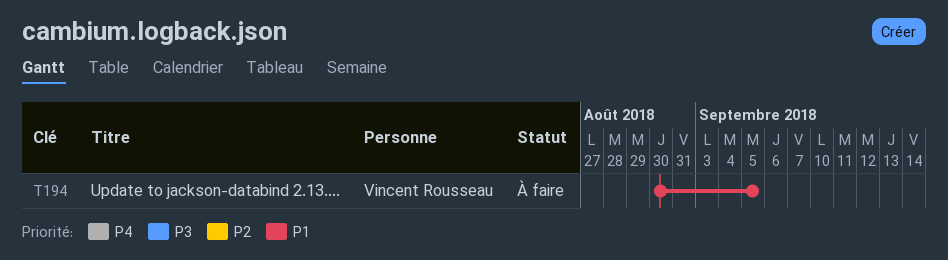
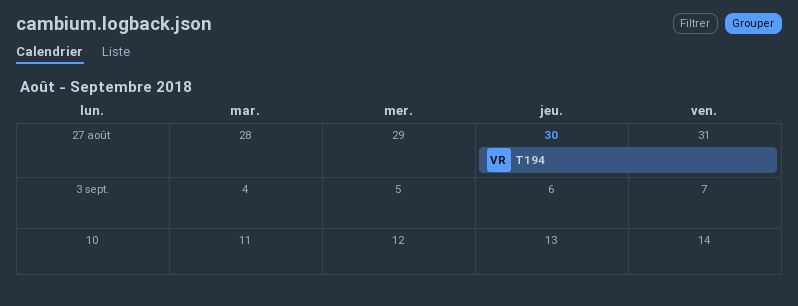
T194, due: Sep 5 -> Aug 31

